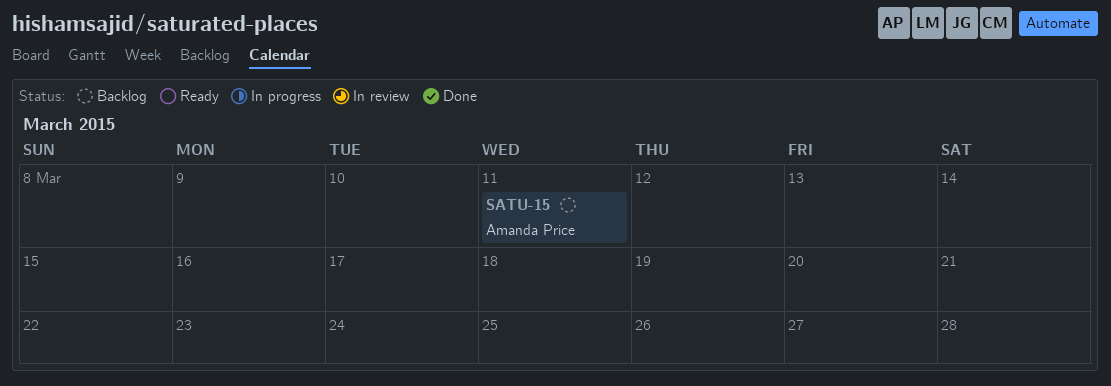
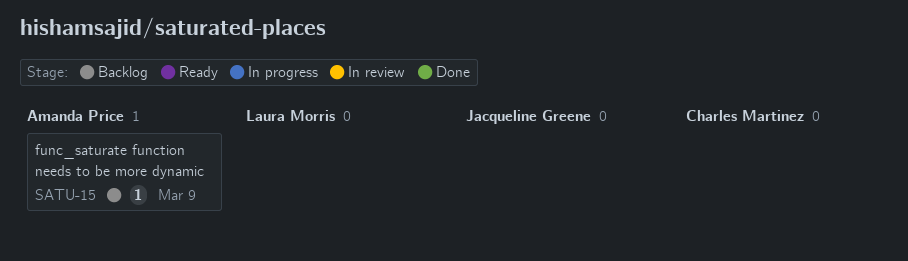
SATU-15, due: Mar 11 -> Mar 9

